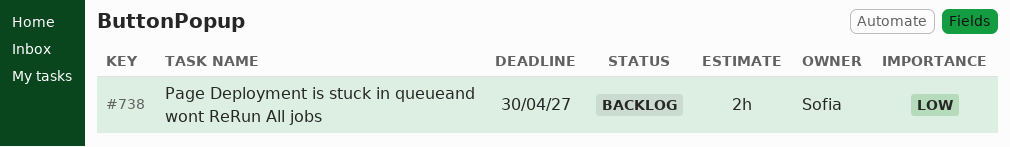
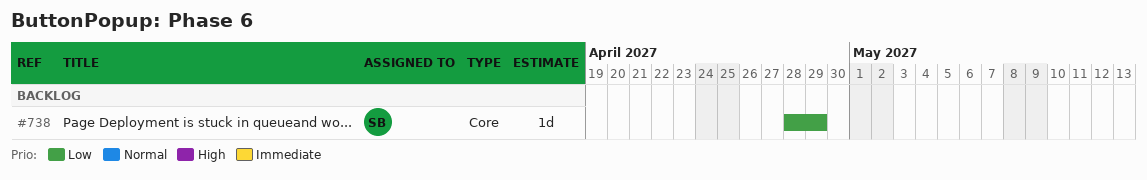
#738, estimate: 2h -> 1d
#738, due: Apr 30 -> Apr 29

